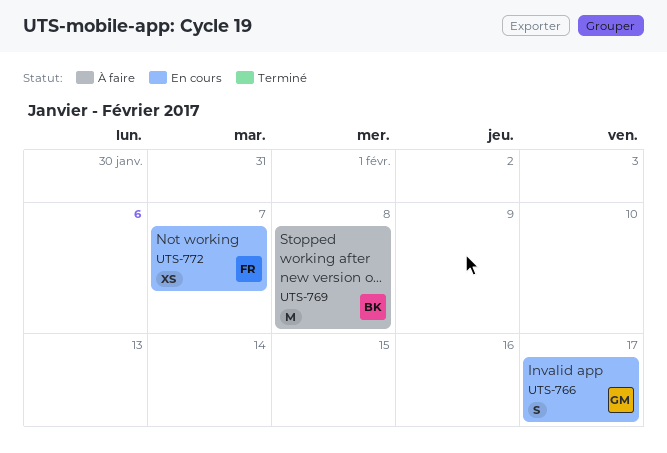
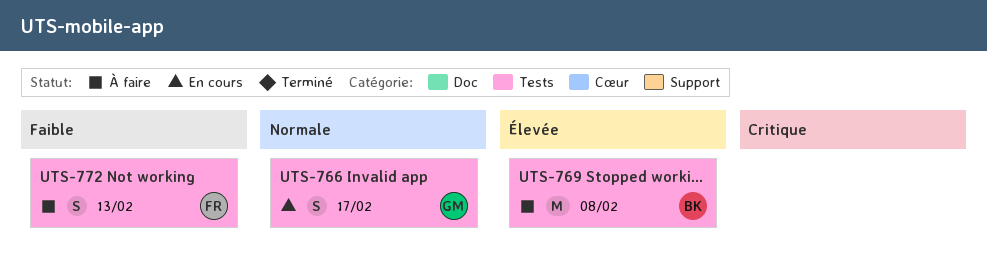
UTS-772, status: En cours -> À faire
UTS-772, estimate: XS -> S
UTS-772, due: Feb 7 -> Feb 13

